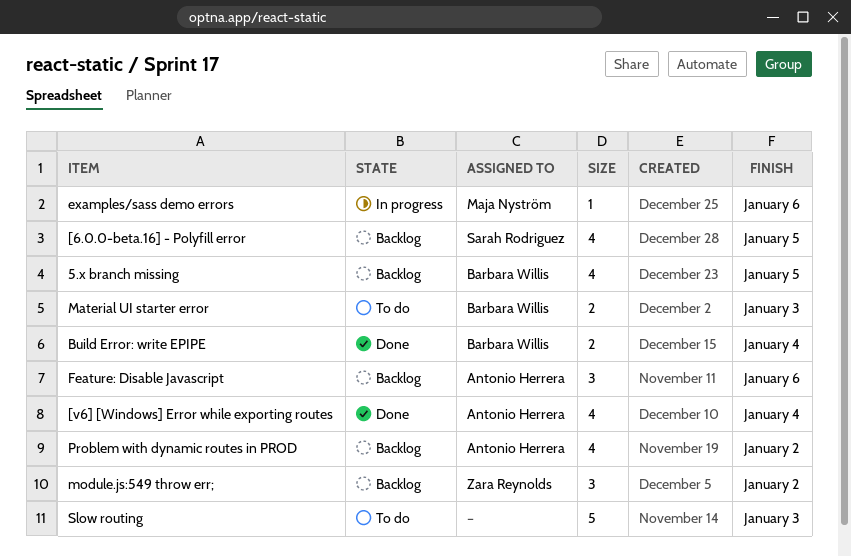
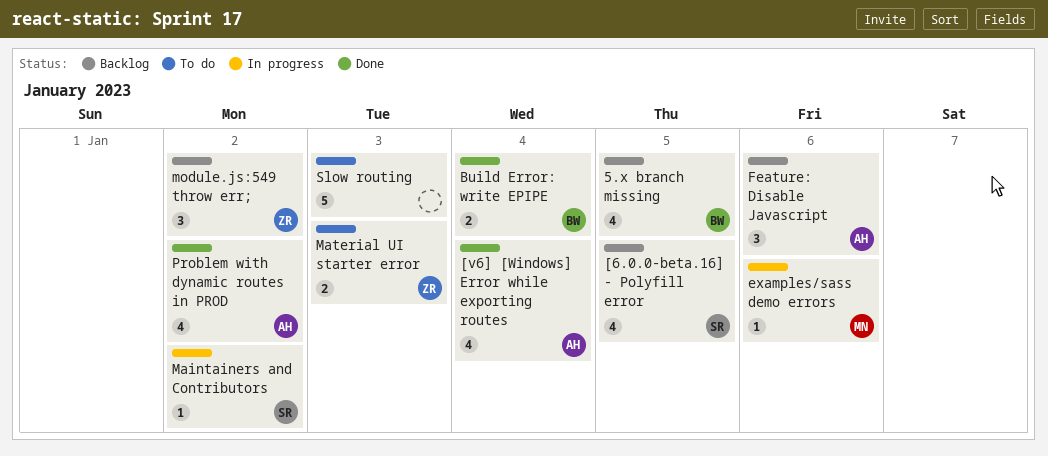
Maintainers and Contributors: none -> present
Material UI starter error, owner: Barbara Willis -> Zara Reynolds
Problem with dynamic routes in PROD, status: Backlog -> Done

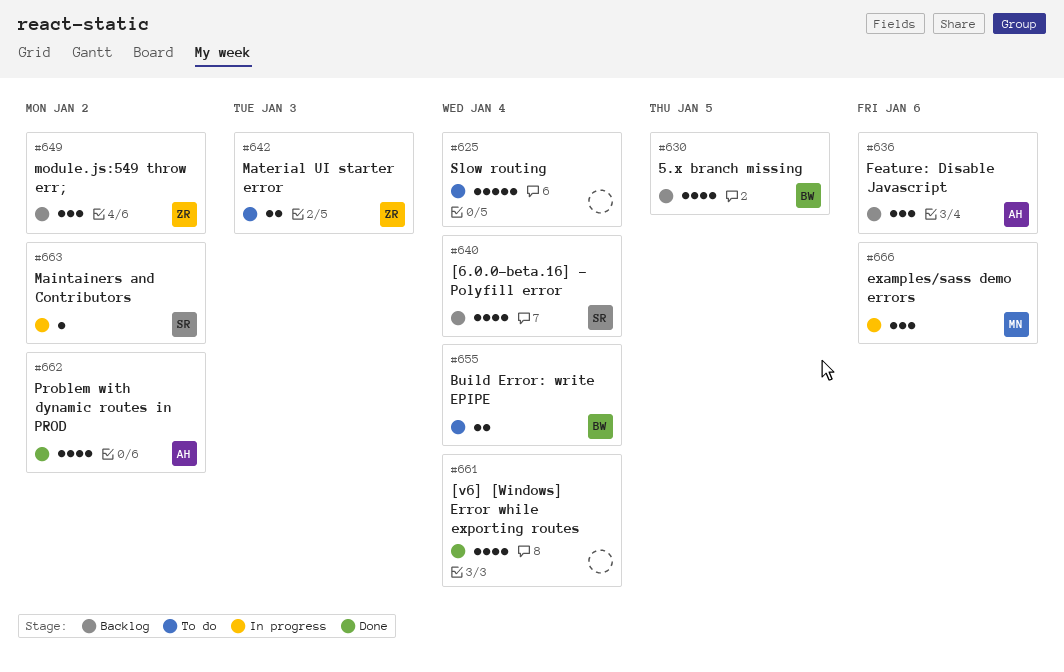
[6.0.0-beta.16] - Polyfill error, due: Jan 5 -> Jan 4
[v6] [Windows] Error while exporting routes, owner: AH -> none
Build Error: write EPIPE, status: Done -> To do
examples/sass demo errors, estimate: 1 -> 3
Slow routing, due: Jan 3 -> Jan 4

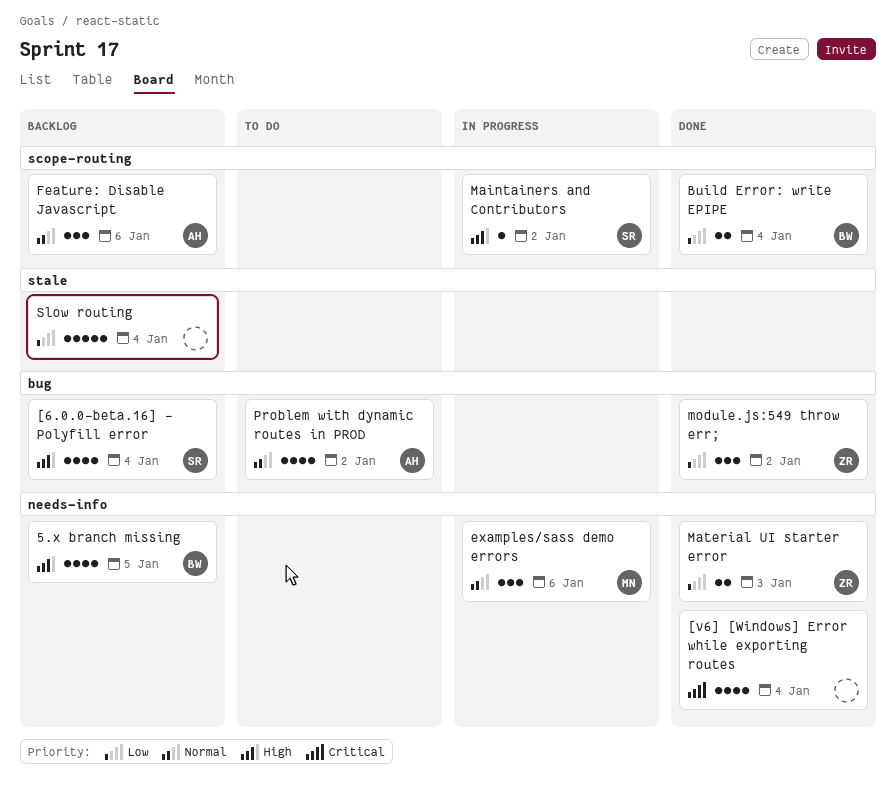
Build Error: write EPIPE, status: To do -> Done
Material UI starter error, status: To do -> Done
module.js:549 throw err;, status: Backlog -> Done
Problem with dynamic routes in PROD, status: Done -> To do
Slow routing, status: To do -> Backlog

